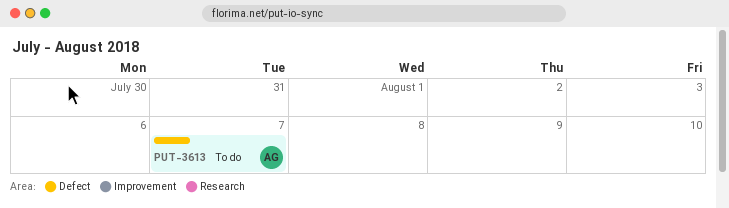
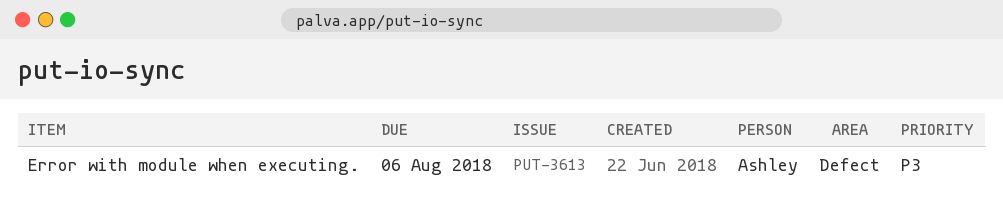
PUT-3613, due: Aug 7 -> Aug 6

